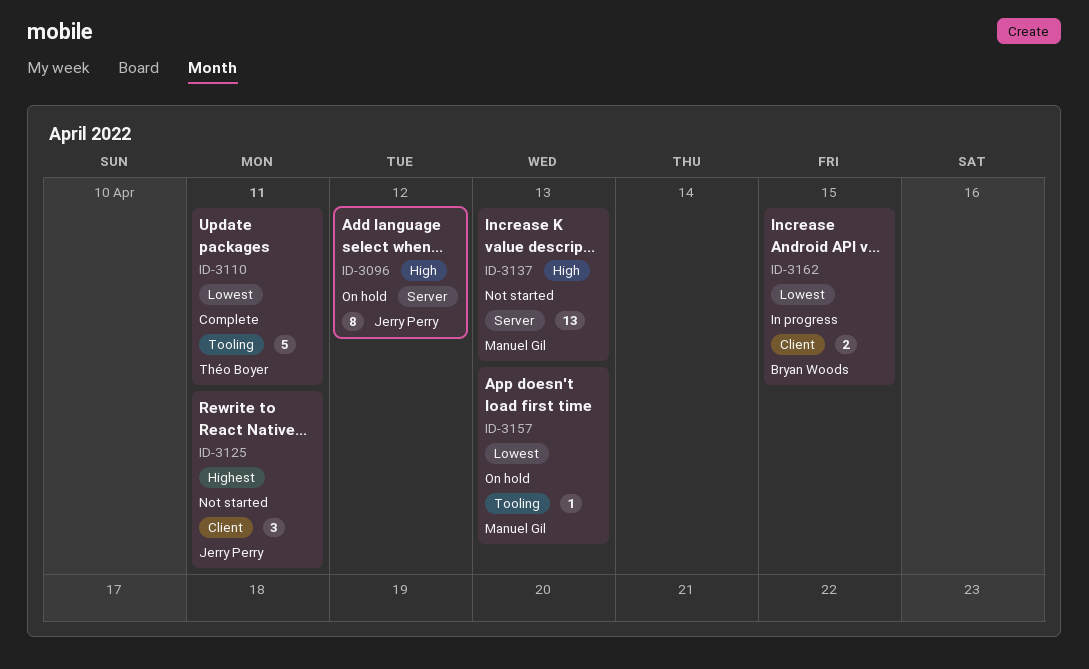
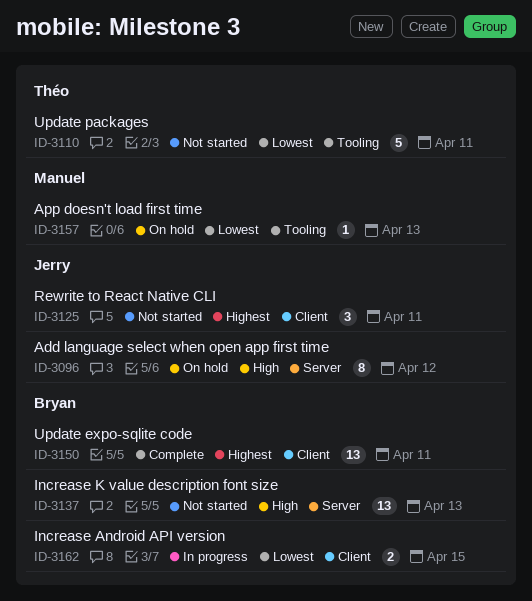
ID-3110, status: Complete -> Not started
ID-3137, owner: Manuel Gil -> Bryan Woods
ID-3150: none -> present

